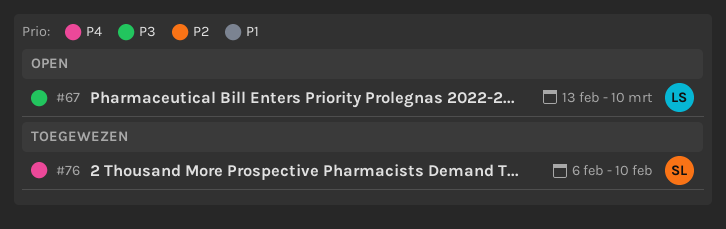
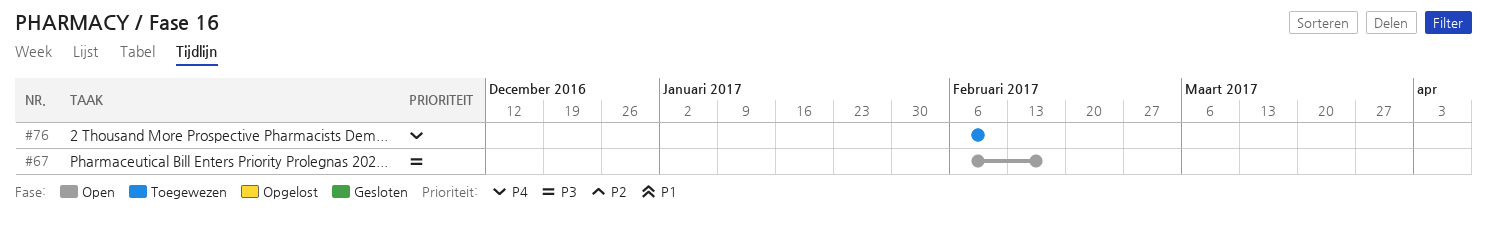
#67, start: Feb 13 -> Feb 6
#67, due: Mar 10 -> Feb 17

